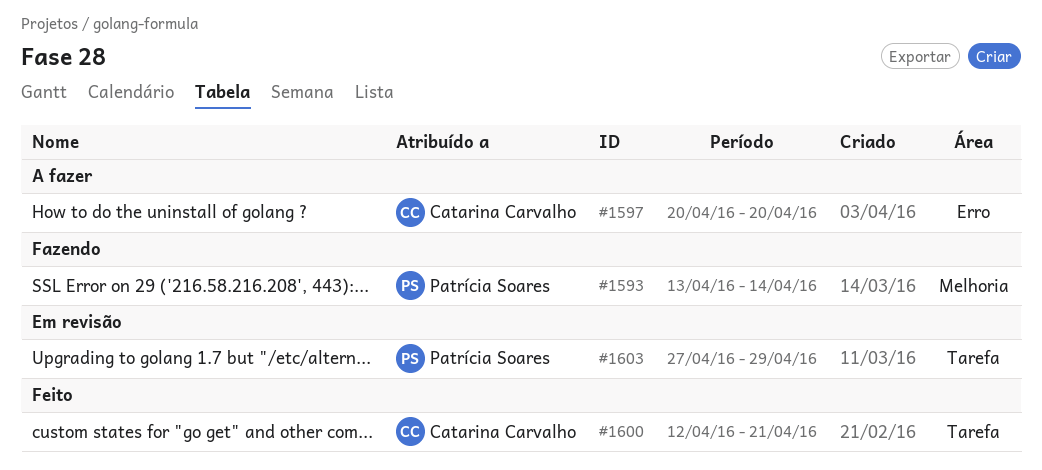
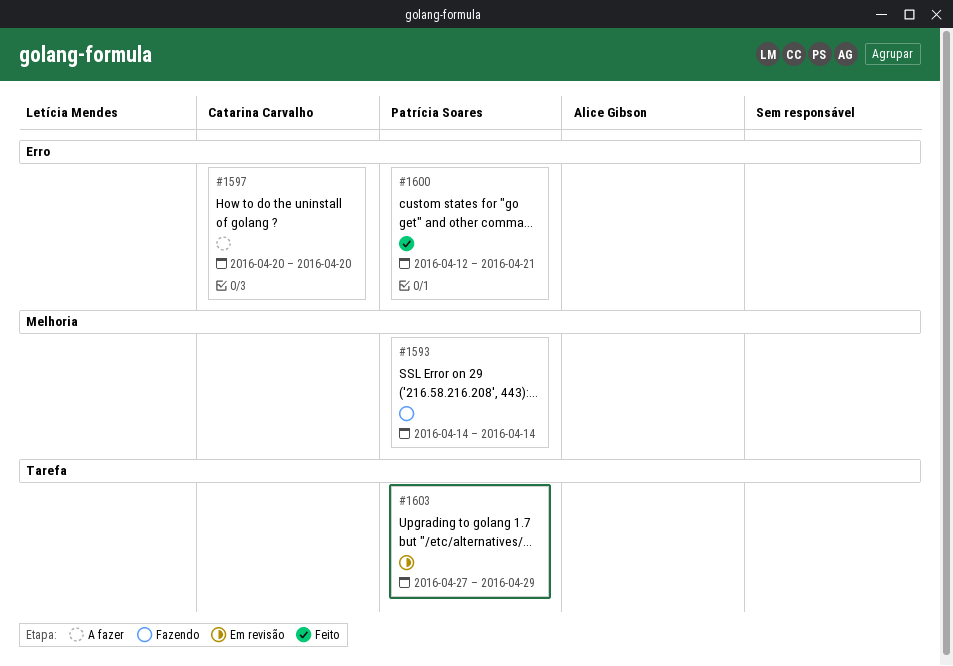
#1593, start: Apr 13 -> Apr 14
#1600, owner: Catarina Carvalho -> Patrícia Soares
#1600, label: Tarefa -> Erro

